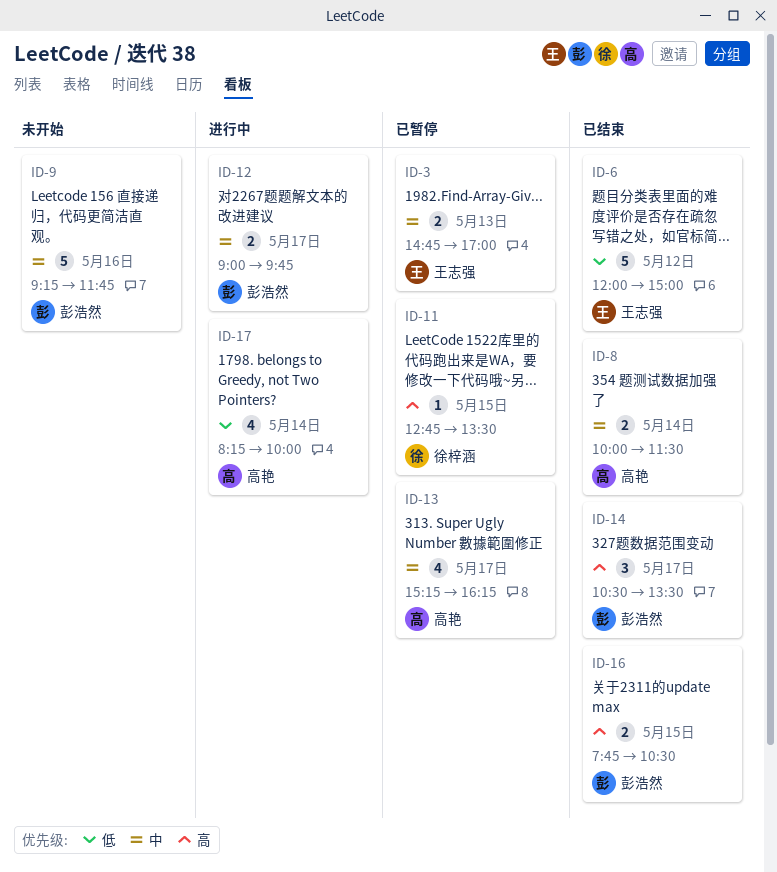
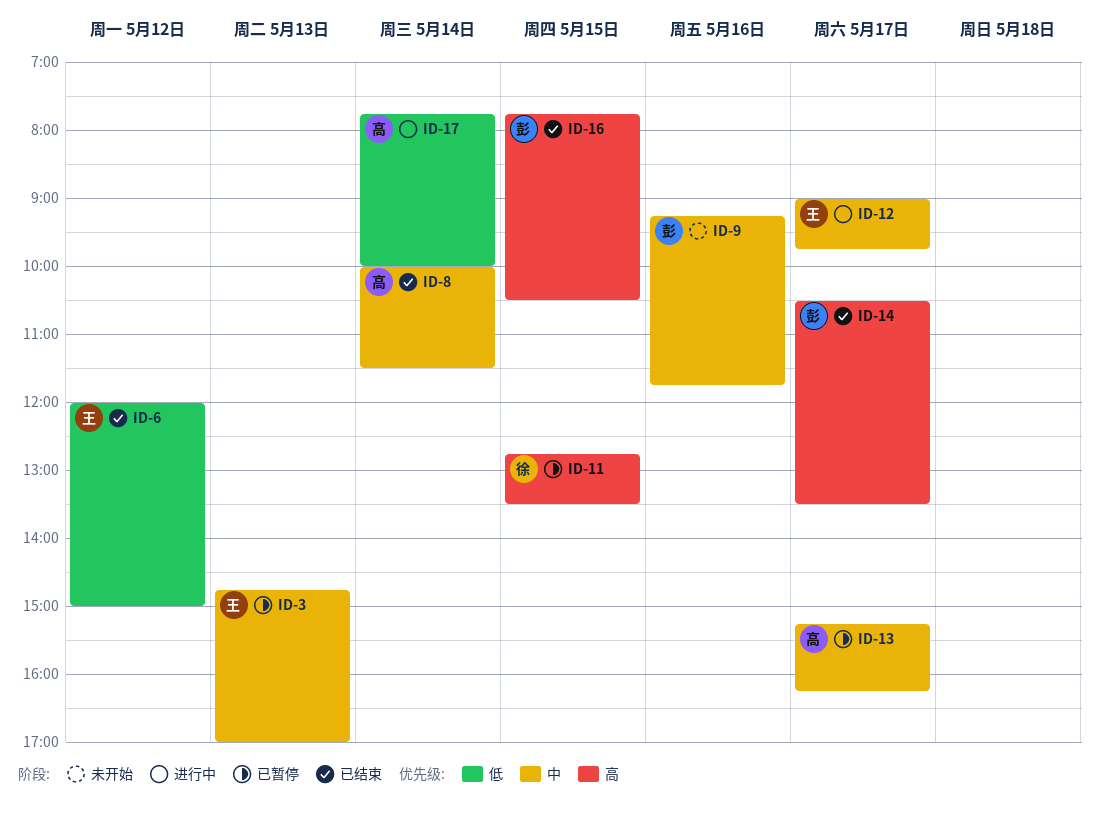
ID-12, owner: 彭浩然 -> 王志强
ID-17, begins: 08:15 -> 07:45

